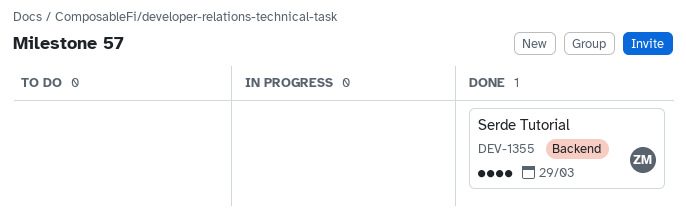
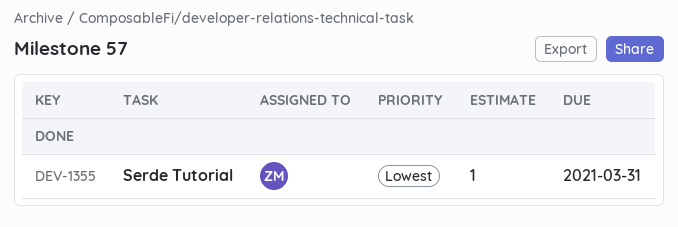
DEV-1355, estimate: 4 -> 1
DEV-1355, due: Mar 29 -> Mar 31

